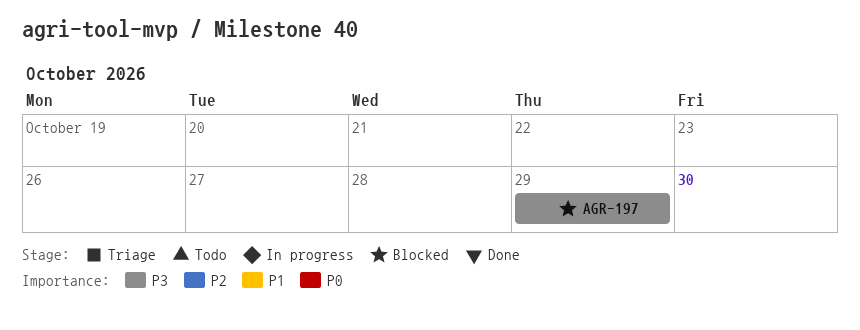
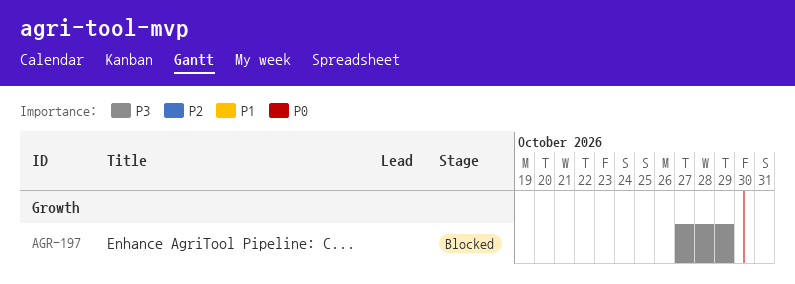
AGR-197, start: Oct 29 -> Oct 27

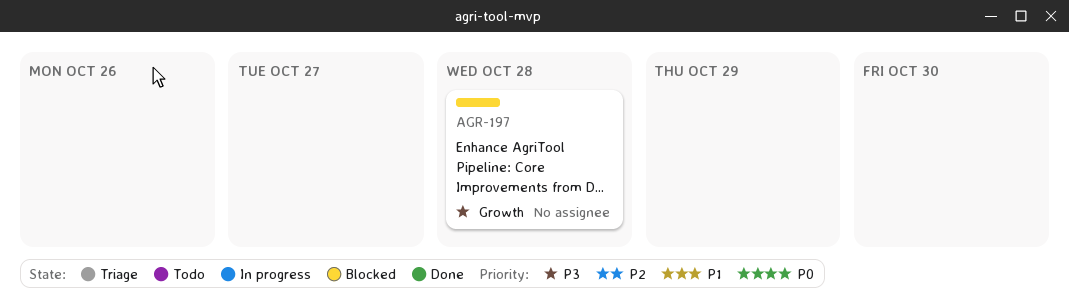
AGR-197, due: Oct 29 -> Oct 28

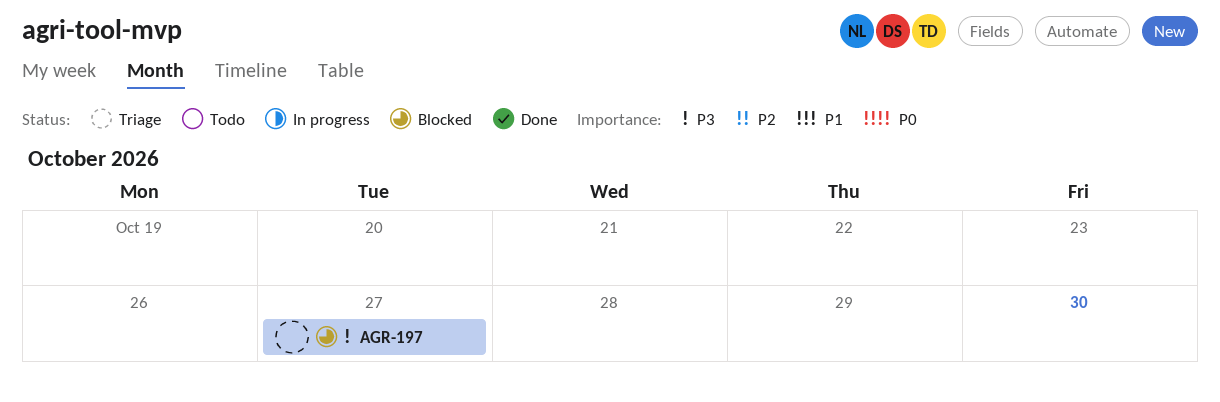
AGR-197, due: Oct 28 -> Oct 27

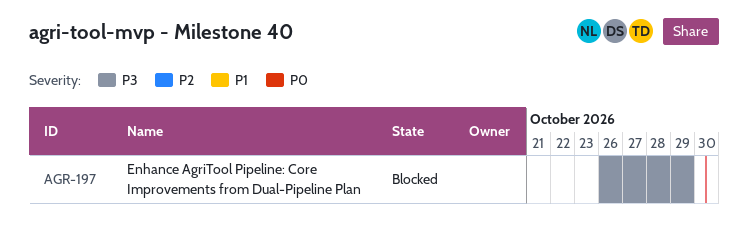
AGR-197, start: Oct 27 -> Oct 26
AGR-197, due: Oct 27 -> Oct 29

